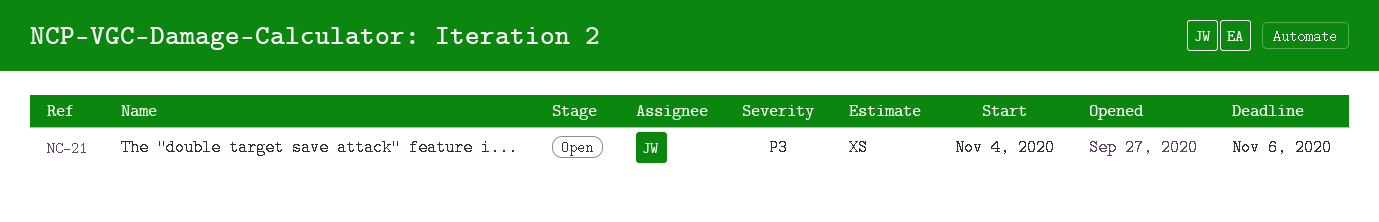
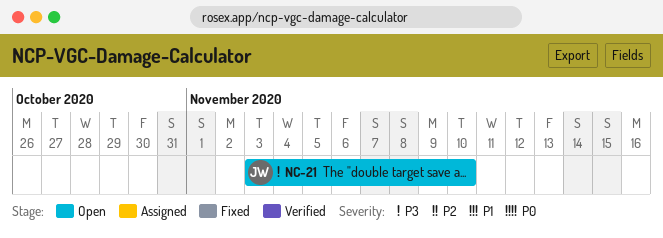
NC-21, start: Nov 4 -> Nov 3
NC-21, due: Nov 6 -> Nov 10

